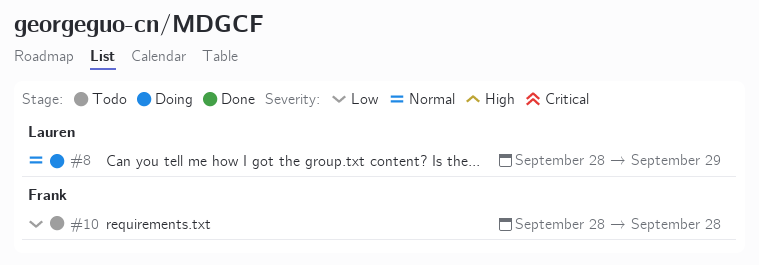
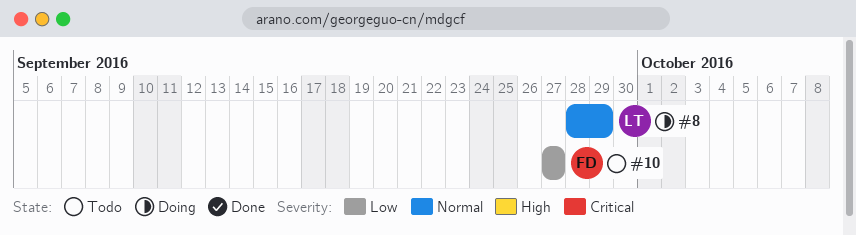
#10, start: Sep 28 -> Sep 27
#10, due: Sep 28 -> Sep 27

